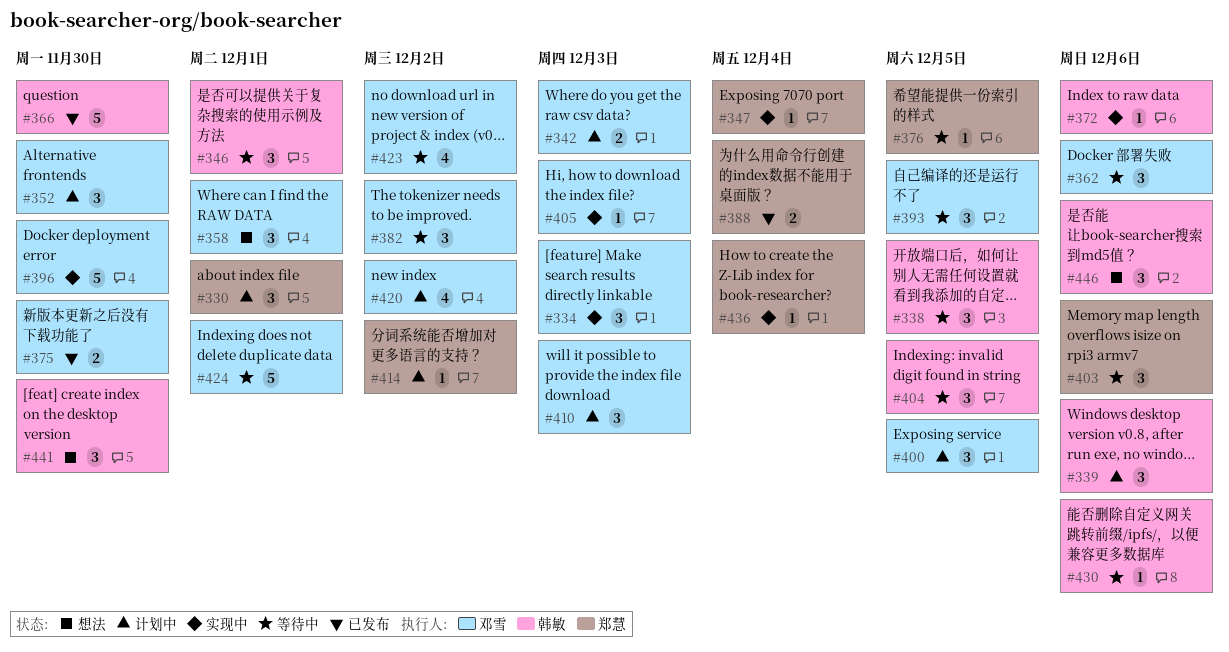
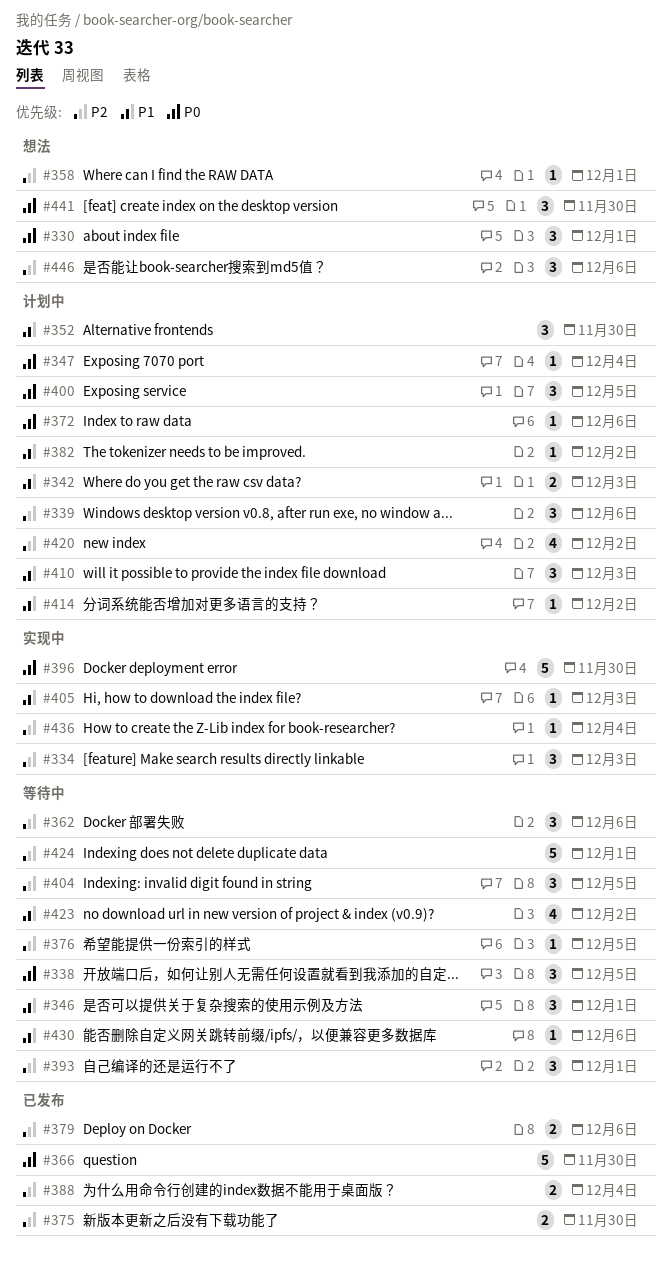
#330, status: 计划中 -> 想法
#347, status: 实现中 -> 计划中
#358, estimate: 3 -> 1
#372, status: 实现中 -> 计划中
#379: none -> present
#382, status: 等待中 -> 计划中
#382, estimate: 3 -> 1
#393, due: Dec 5 -> Dec 1
#403: present -> none

